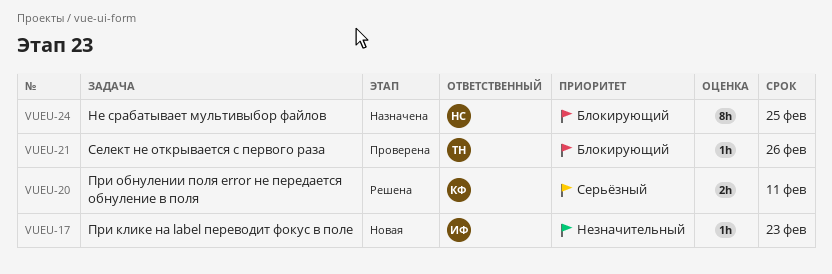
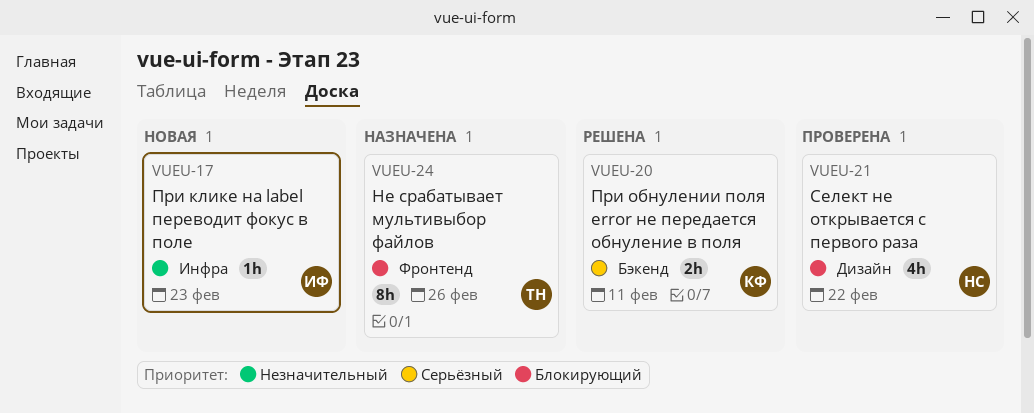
VUEU-21, owner: ТН -> НС
VUEU-21, estimate: 1h -> 4h
VUEU-21, due: Feb 26 -> Feb 22
VUEU-24, owner: НС -> ТН
VUEU-24, due: Feb 25 -> Feb 26

